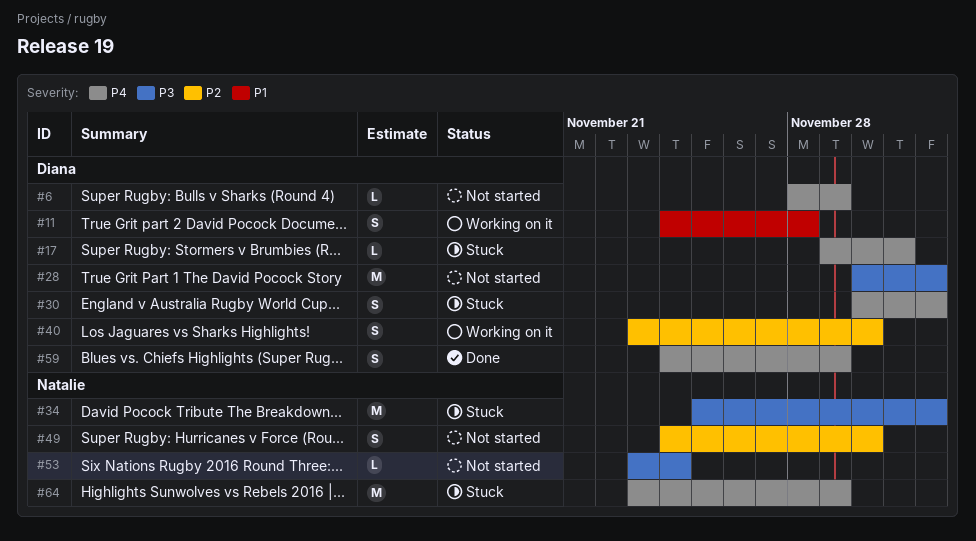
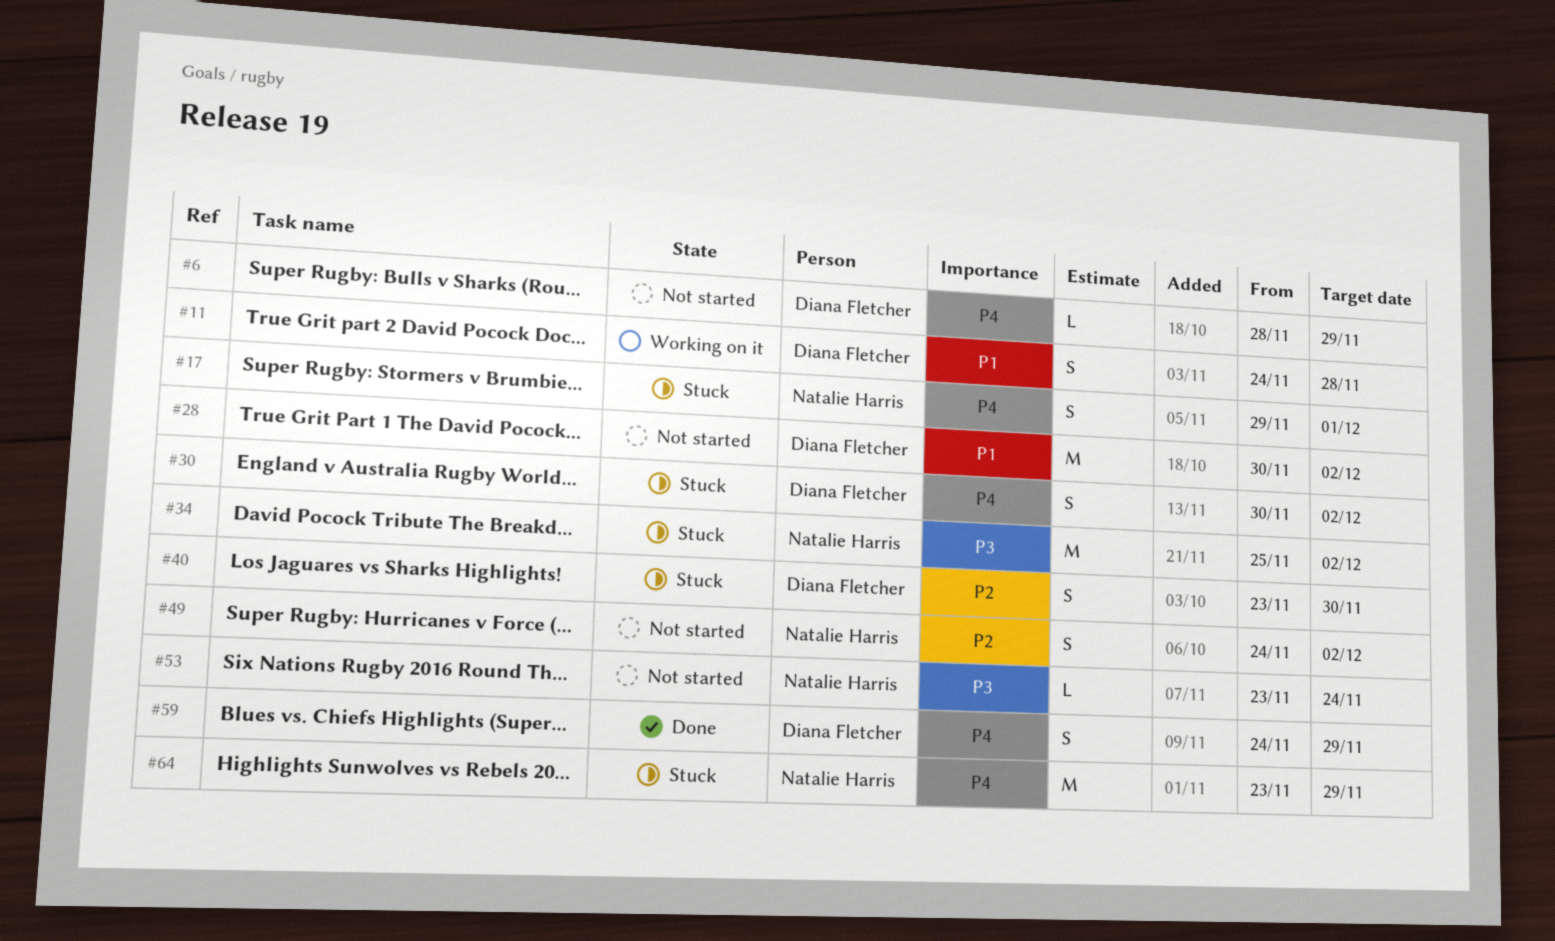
#17, owner: Diana Fletcher -> Natalie Harris
#17, estimate: L -> S
#28, priority: P3 -> P1
#40, status: Working on it -> Stuck
#49, due: Nov 30 -> Dec 2

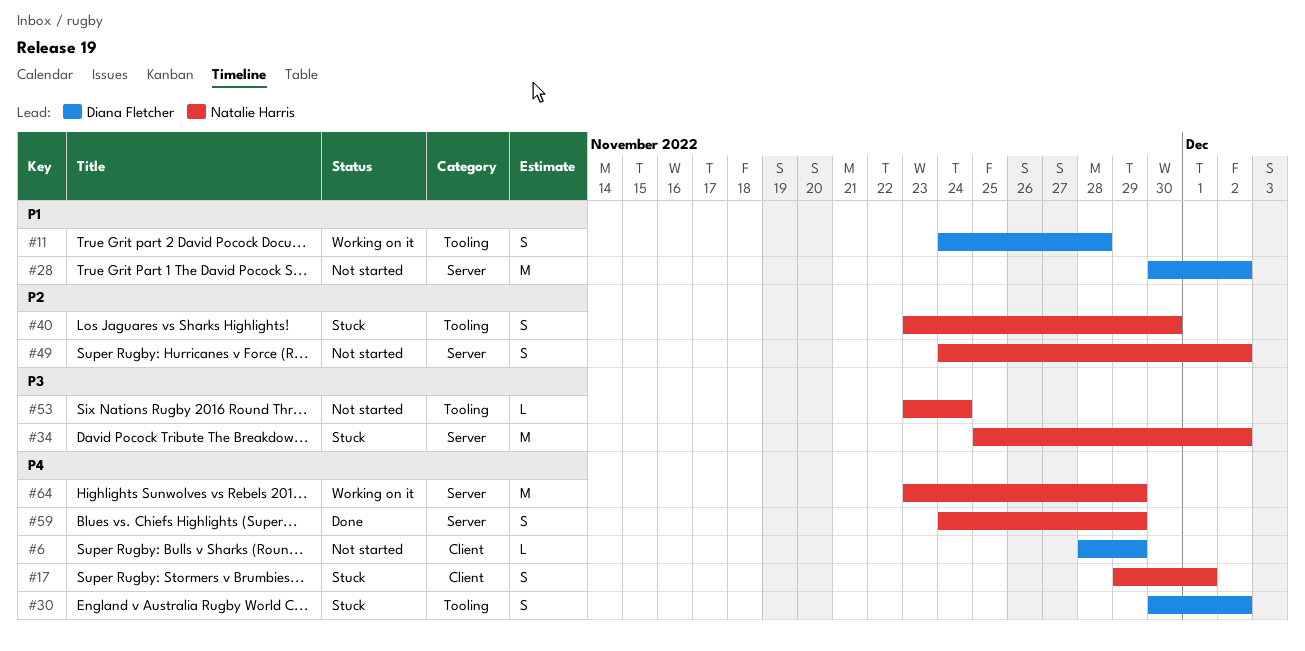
#40, owner: Diana Fletcher -> Natalie Harris
#59, owner: Diana Fletcher -> Natalie Harris
#64, status: Stuck -> Working on it

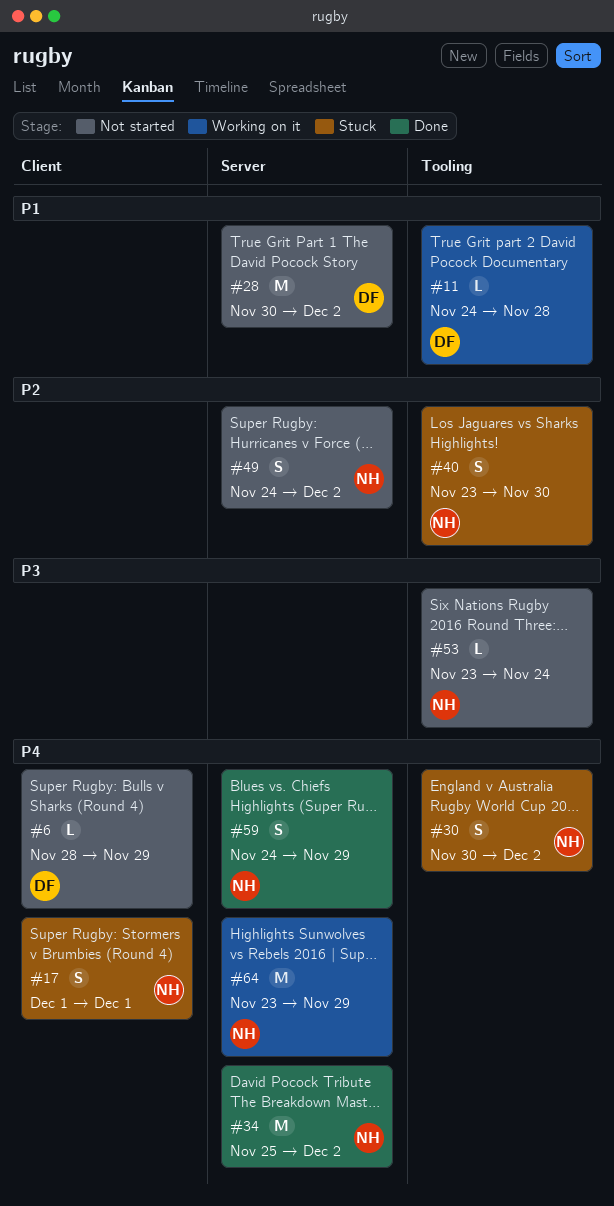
#11, estimate: S -> L
#17, start: Nov 29 -> Dec 1
#30, owner: Diana Fletcher -> Natalie Harris
#34, status: Stuck -> Done
#34, priority: P3 -> P4

